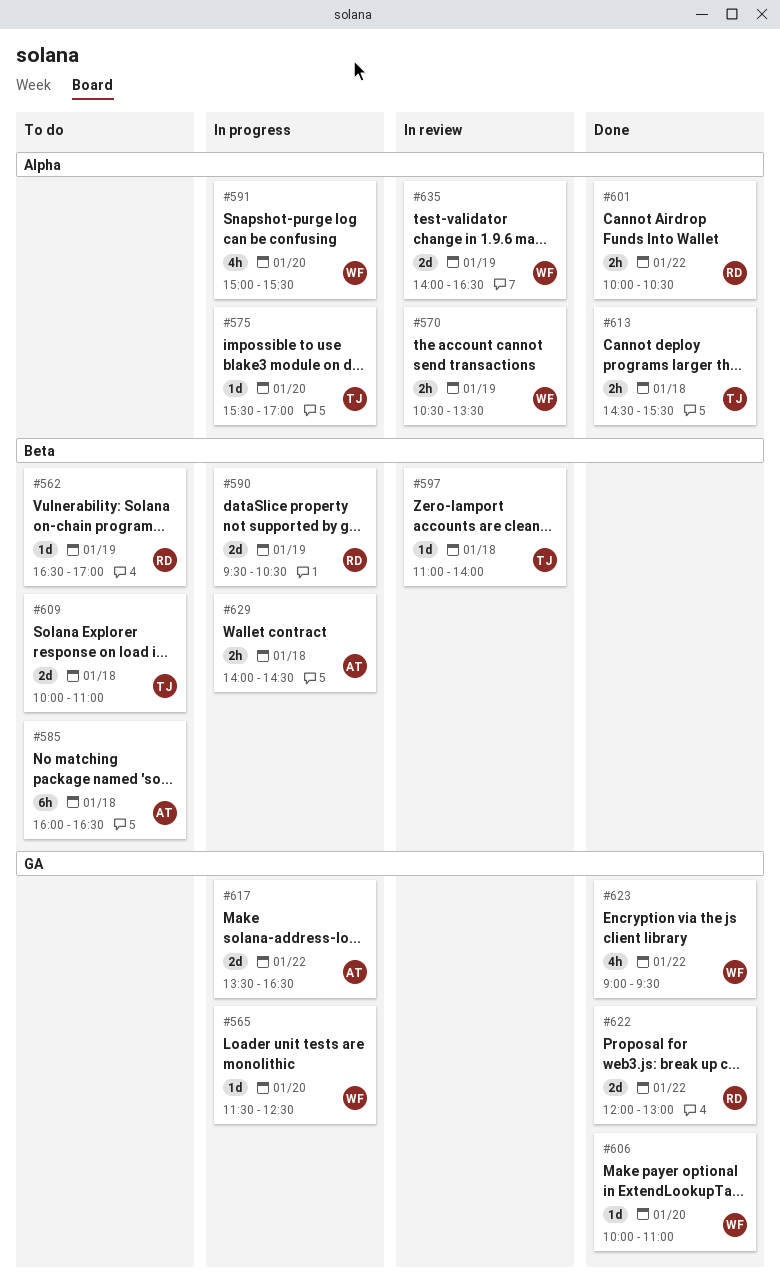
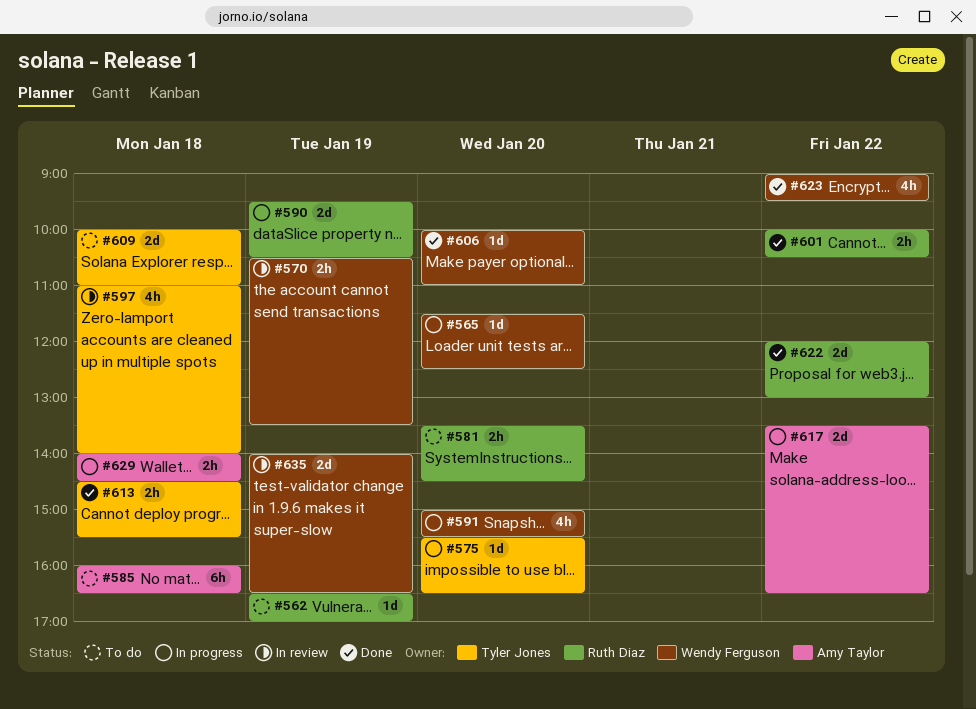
#575, ends: 17:00 -> 16:30
#581: none -> present
#597, estimate: 1d -> 4h

